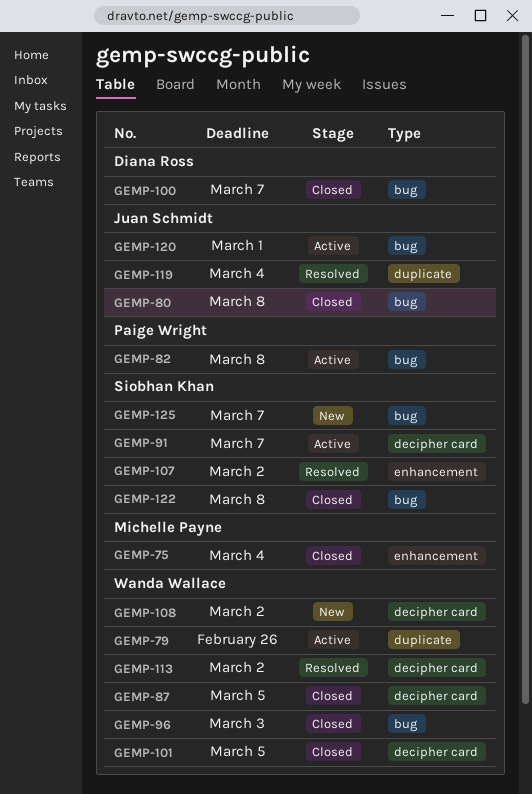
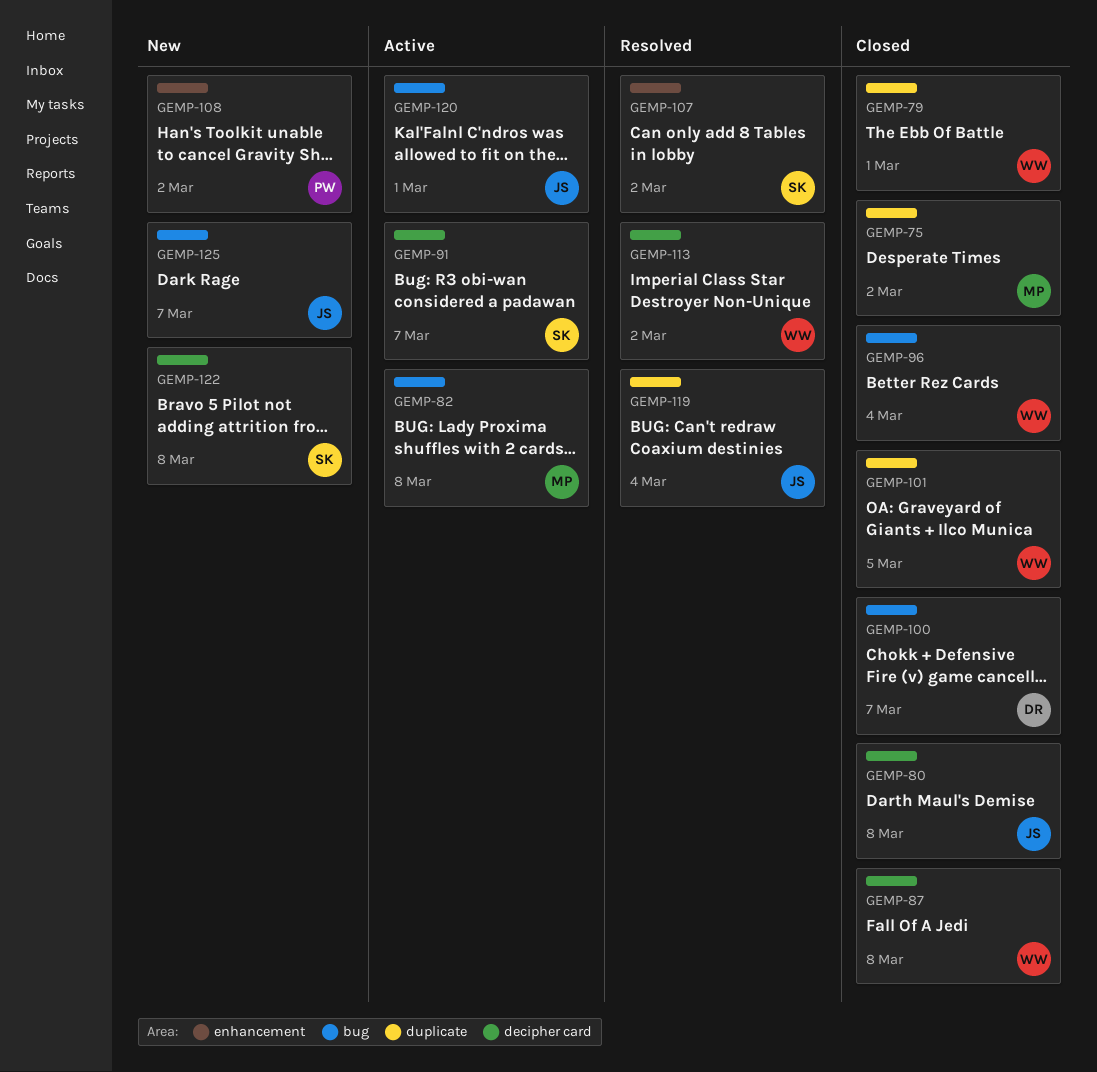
GEMP-75, label: enhancement -> duplicate
GEMP-75, due: Mar 4 -> Mar 2
GEMP-79, status: Active -> Closed
GEMP-79, due: Feb 26 -> Mar 1
GEMP-80, label: bug -> decipher card
GEMP-82, owner: Paige Wright -> Michelle Payne
GEMP-87, due: Mar 5 -> Mar 8
GEMP-96, due: Mar 3 -> Mar 4
GEMP-101, label: decipher card -> duplicate
GEMP-108, owner: Wanda Wallace -> Paige Wright
GEMP-108, label: decipher card -> enhancement
GEMP-122, status: Closed -> New
GEMP-122, label: bug -> decipher card
GEMP-125, owner: Siobhan Khan -> Juan Schmidt

